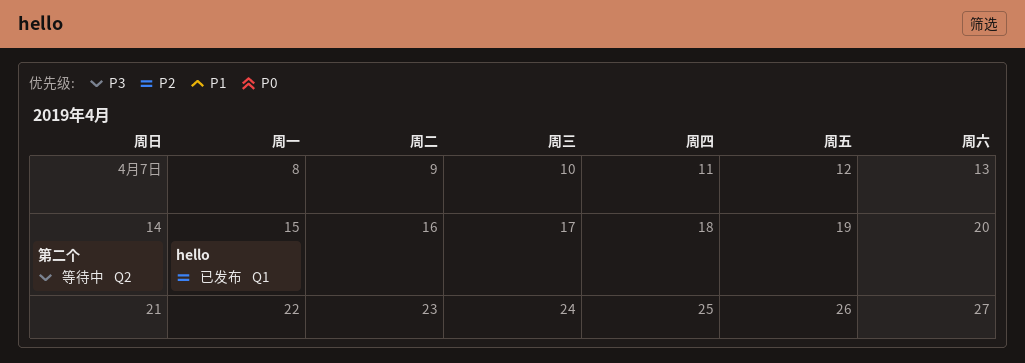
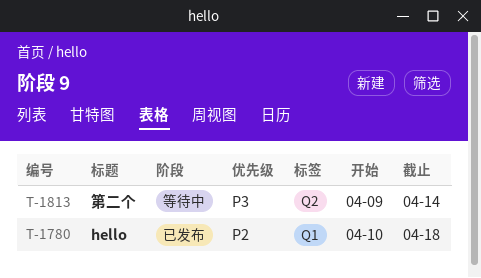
hello, due: Apr 15 -> Apr 18

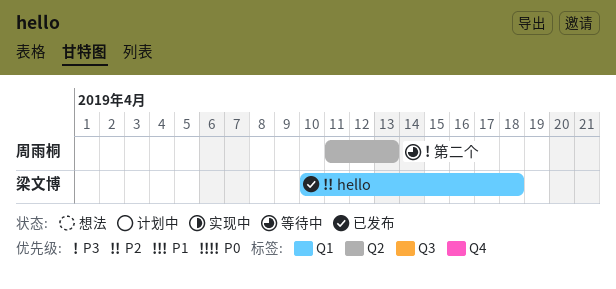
第二个, start: Apr 9 -> Apr 11
第二个, due: Apr 14 -> Apr 13

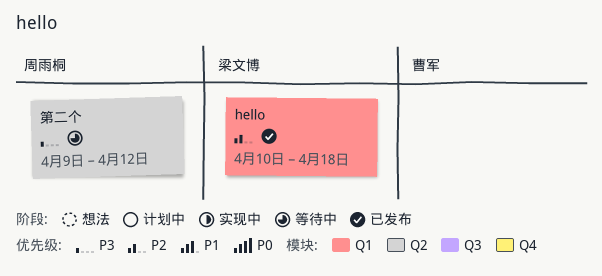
第二个, start: Apr 11 -> Apr 9
第二个, due: Apr 13 -> Apr 12

